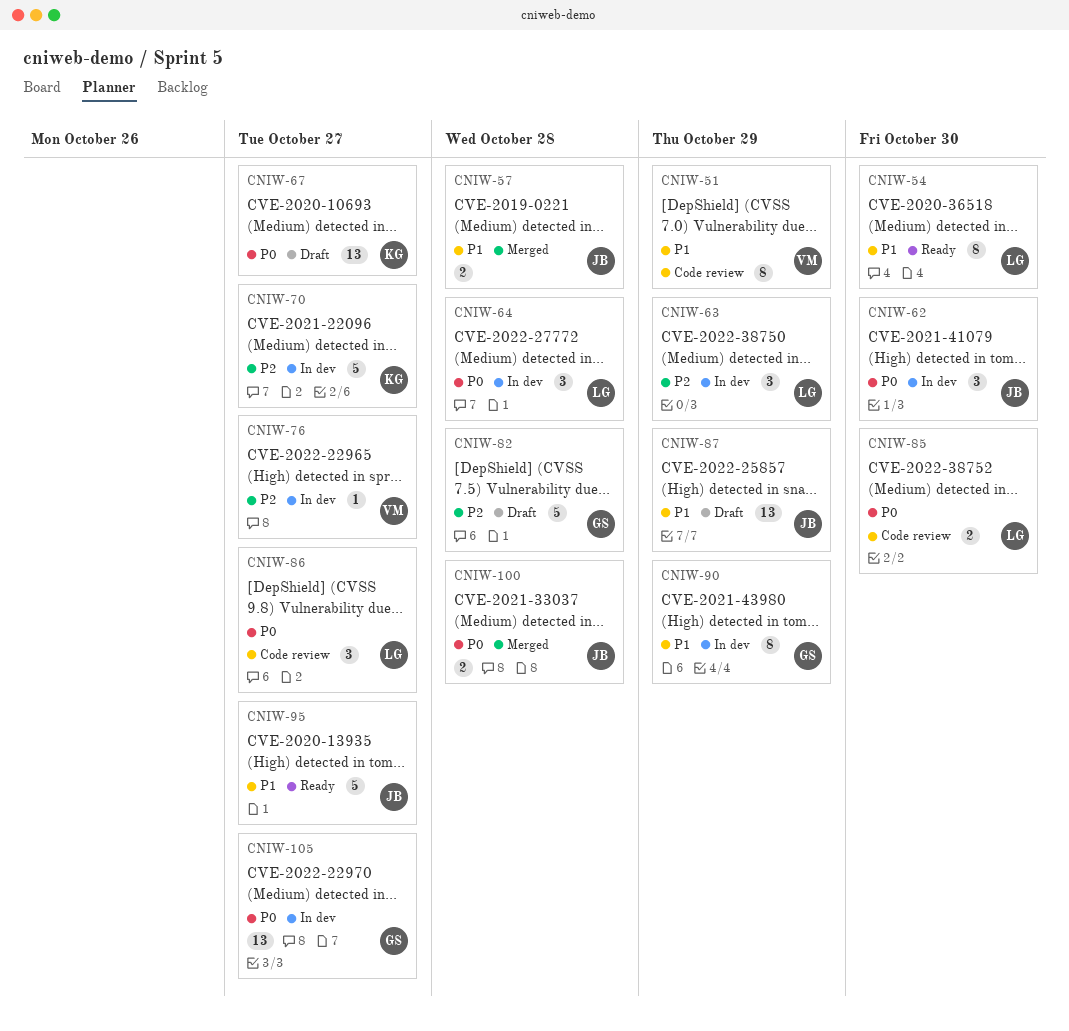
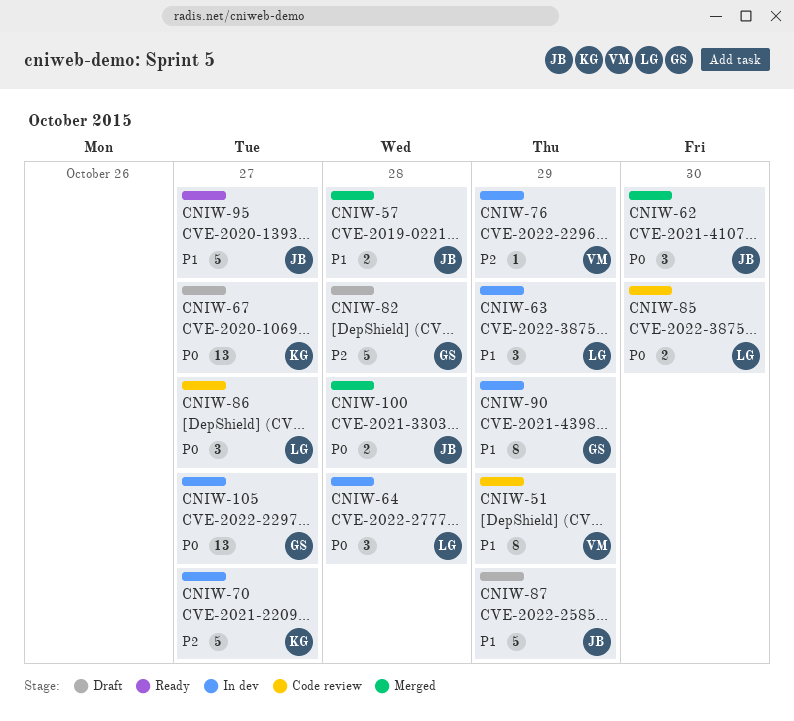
CNIW-54: present -> none
CNIW-62, status: In dev -> Merged
CNIW-63, priority: P2 -> P1
CNIW-76, due: Oct 27 -> Oct 29
CNIW-87, estimate: 13 -> 5

